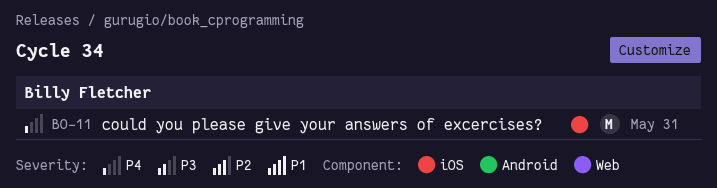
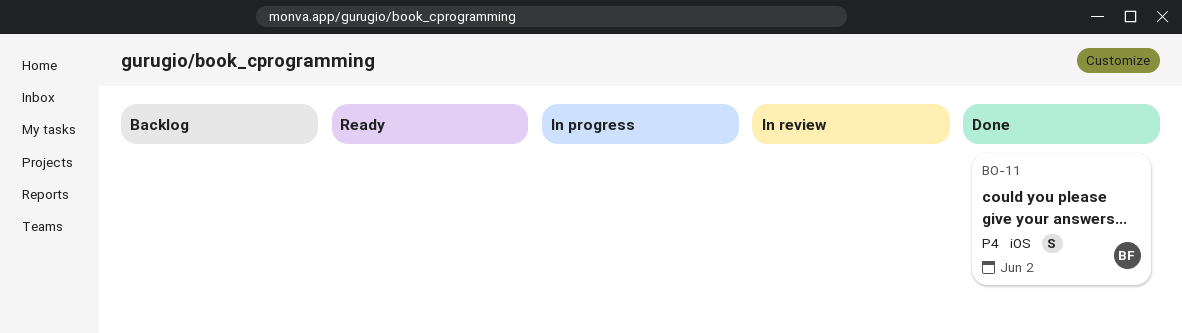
BO-11, estimate: M -> S
BO-11, due: May 31 -> Jun 2

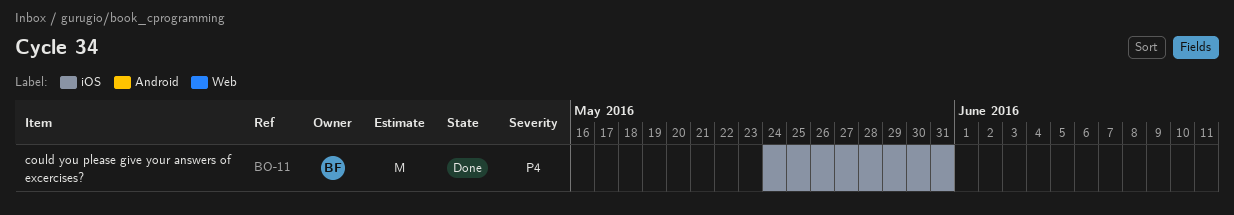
BO-11, estimate: S -> M
BO-11, due: Jun 2 -> May 31

